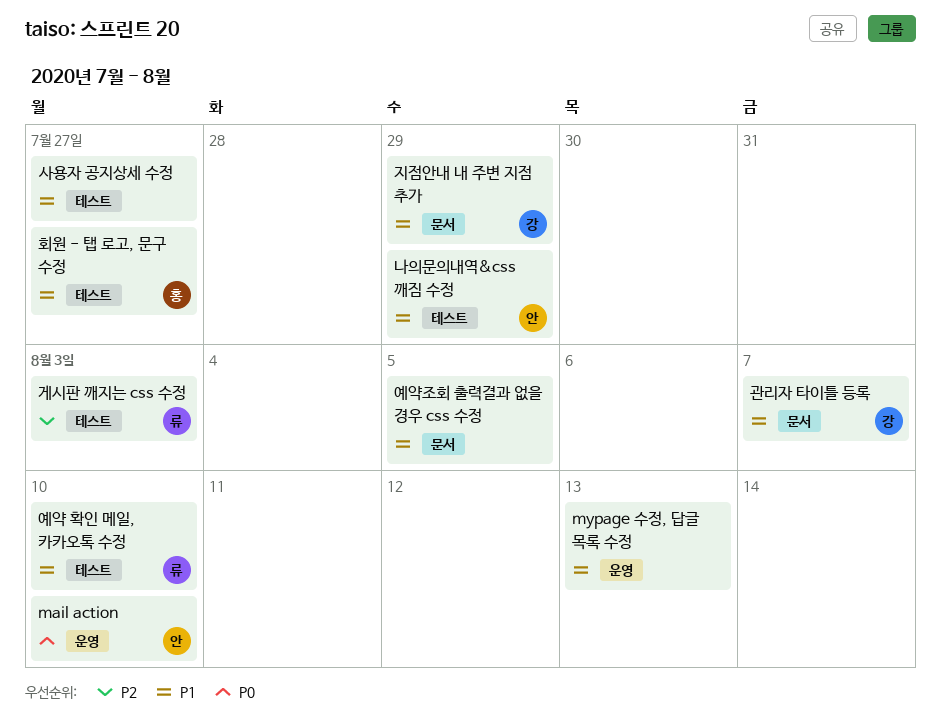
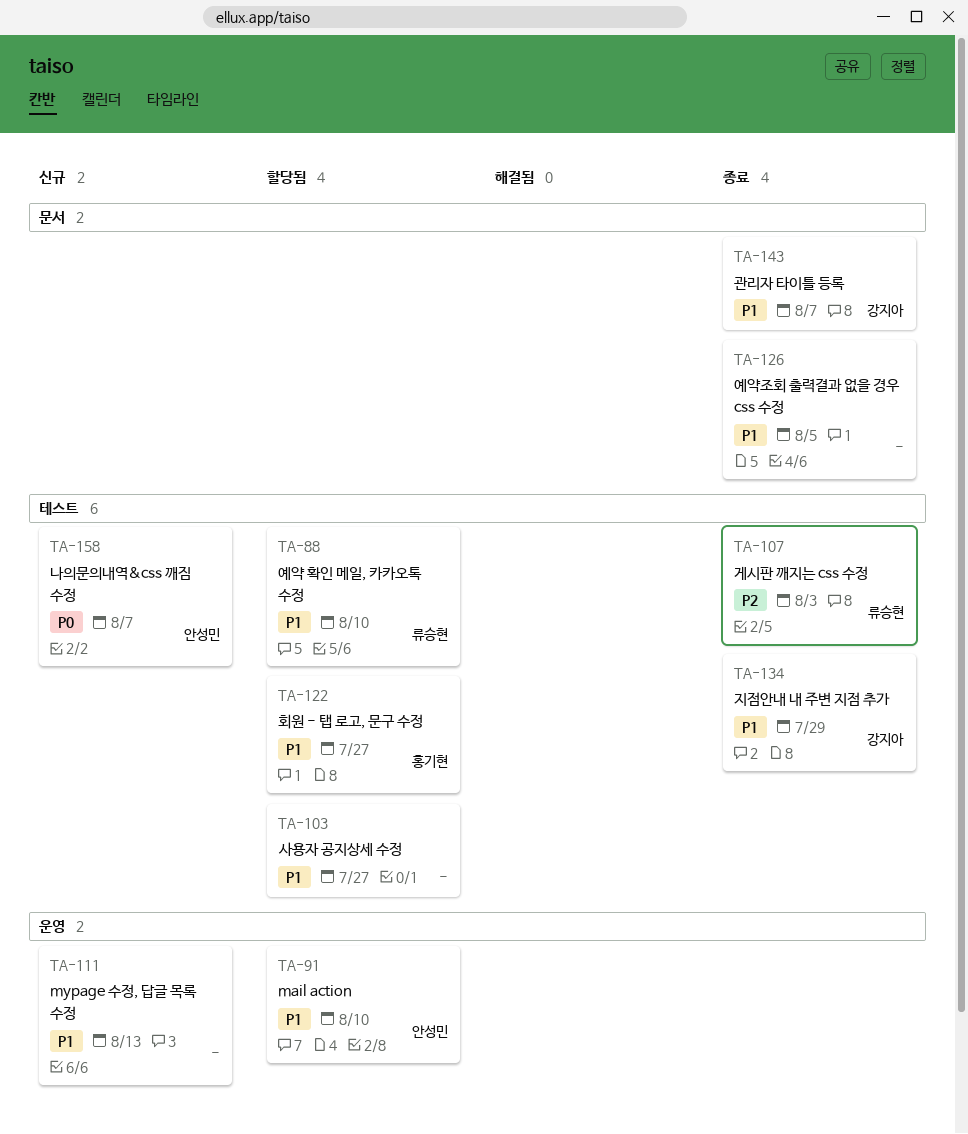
mail action, priority: P0 -> P1
나의문의내역&css 깨짐 수정, priority: P1 -> P0
나의문의내역&css 깨짐 수정, due: Jul 29 -> Aug 7
지점안내 내 주변 지점 추가, label: 문서 -> 테스트

